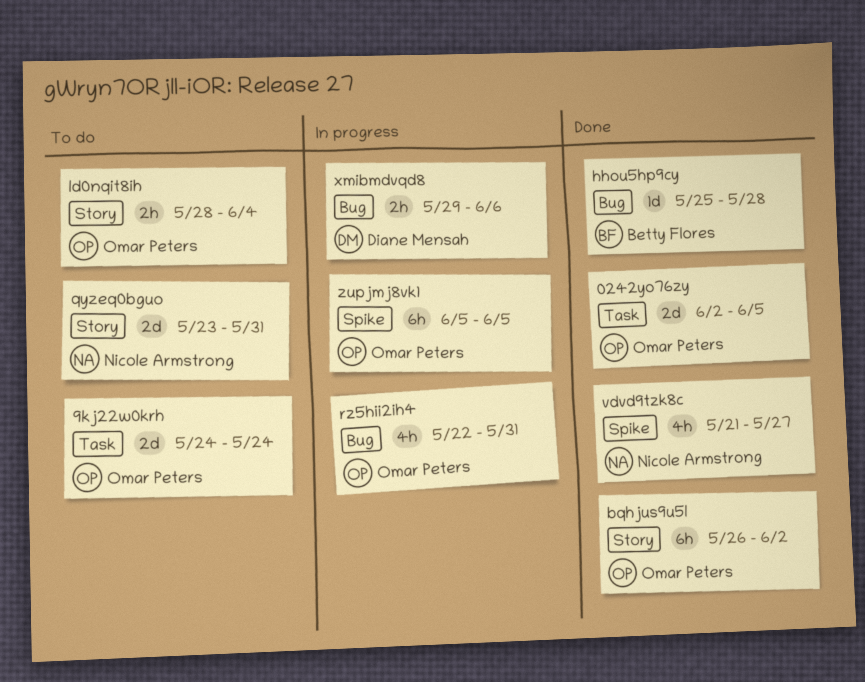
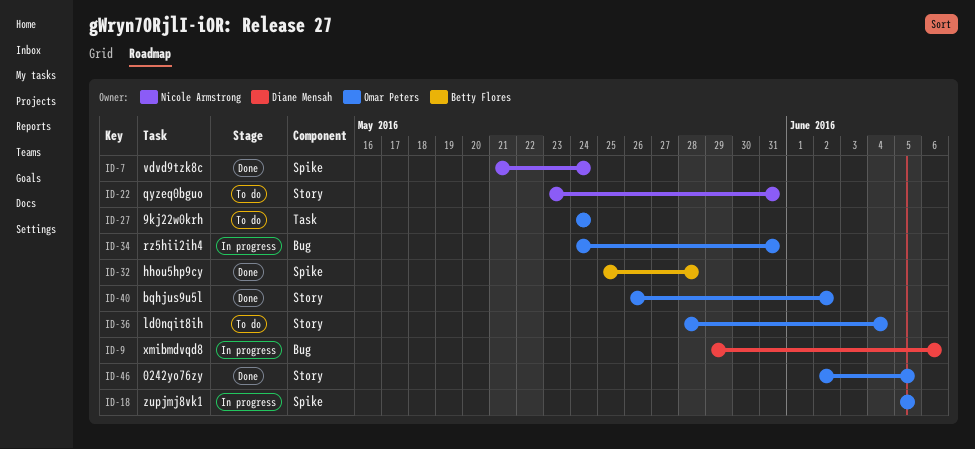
0242yo76zy, label: Task -> Story
hhou5hp9cy, label: Bug -> Spike
rz5hii2ih4, start: May 22 -> May 24
vdvd9tzk8c, due: May 27 -> May 24

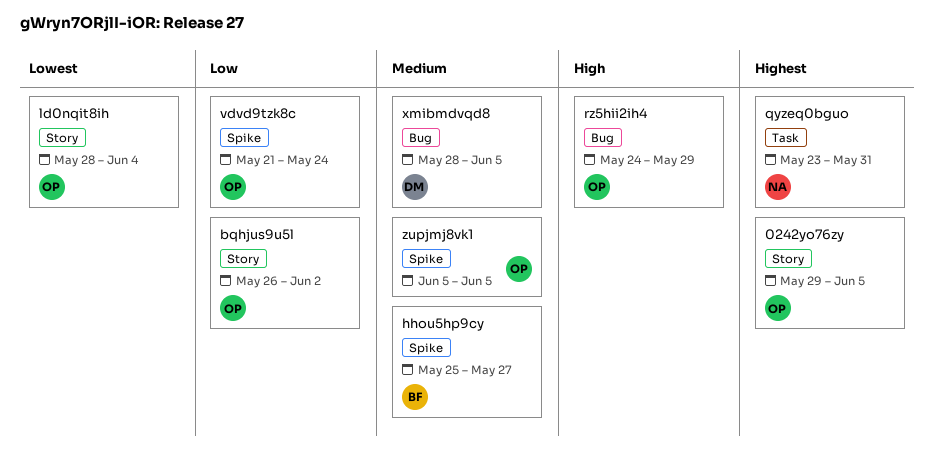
0242yo76zy, start: Jun 2 -> May 29
9kj22w0krh: present -> none
hhou5hp9cy, due: May 28 -> May 27
qyzeq0bguo, label: Story -> Task
rz5hii2ih4, due: May 31 -> May 29
vdvd9tzk8c, owner: Nicole Armstrong -> Omar Peters
xmibmdvqd8, start: May 29 -> May 28
xmibmdvqd8, due: Jun 6 -> Jun 5

